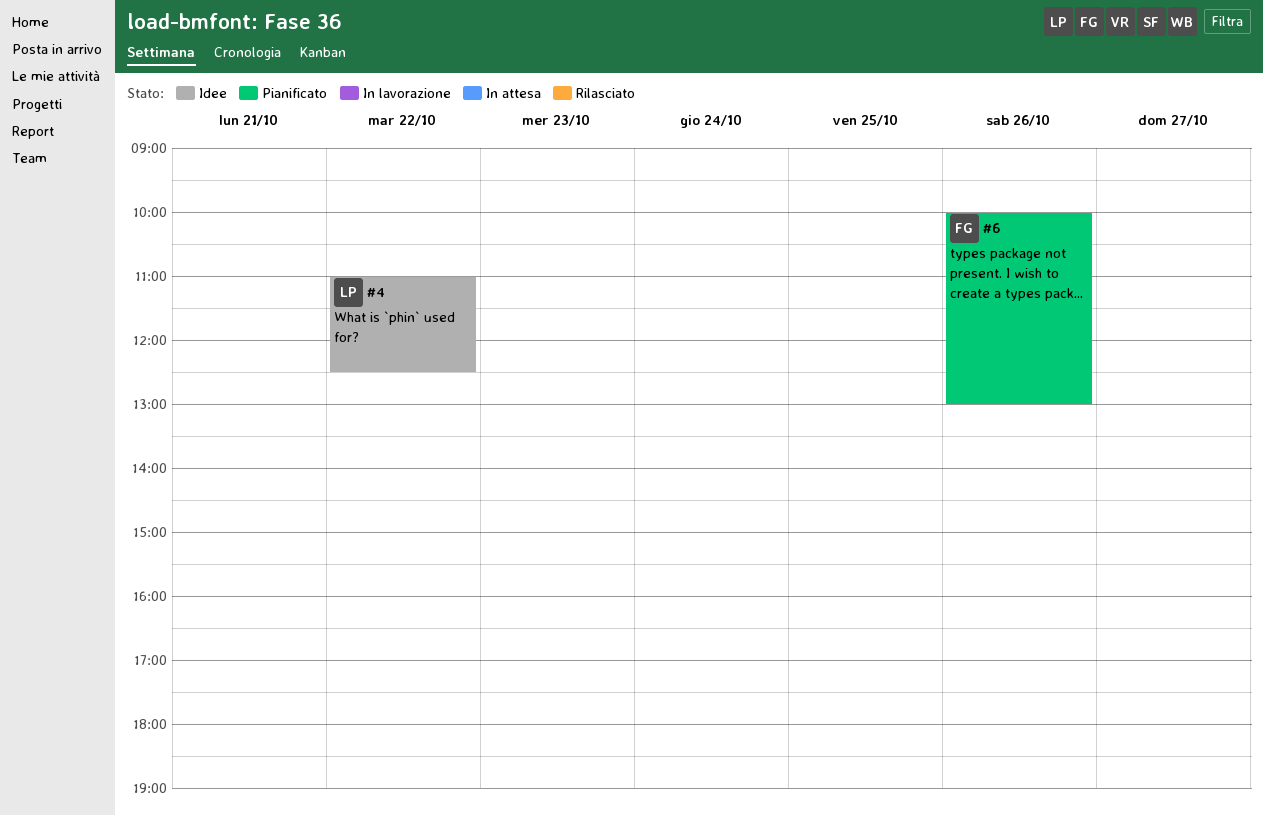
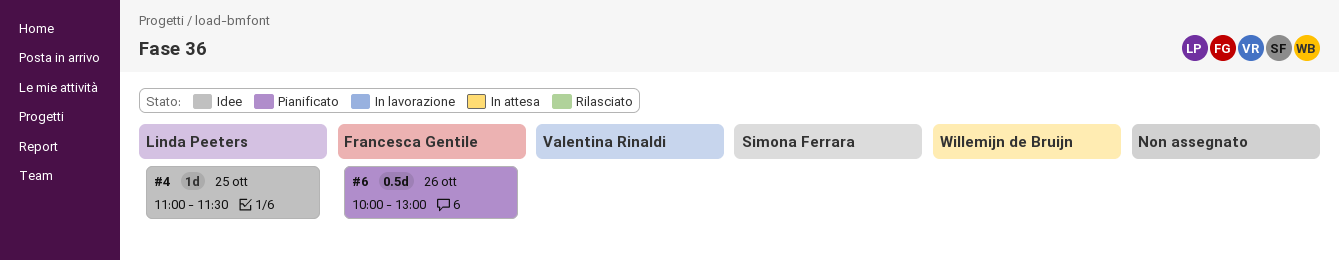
#4, day: Oct 22 -> Oct 25
#4, ends: 12:30 -> 11:30

